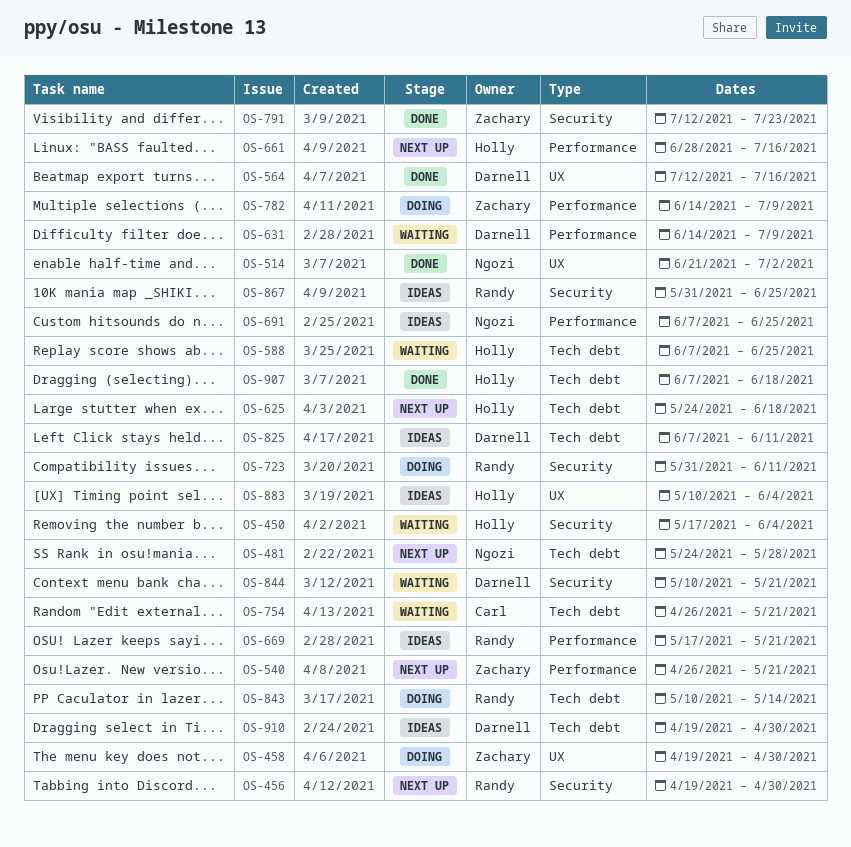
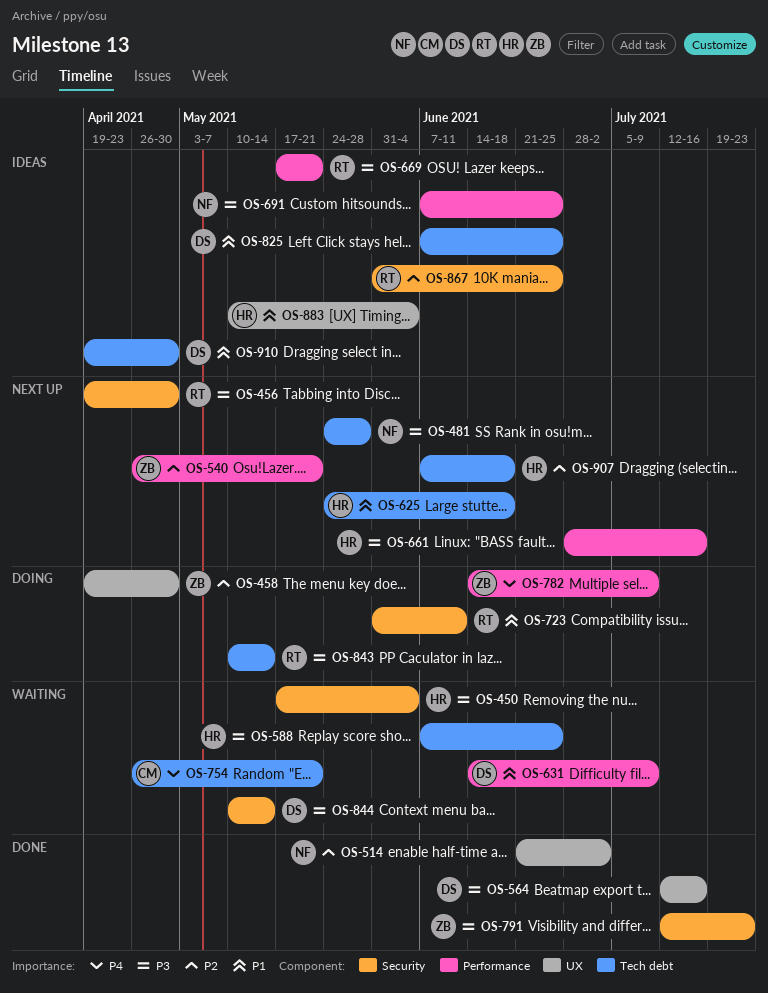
OS-825, due: Jun 11 -> Jun 25
OS-844, due: May 21 -> May 14
OS-907, status: Done -> Next up

